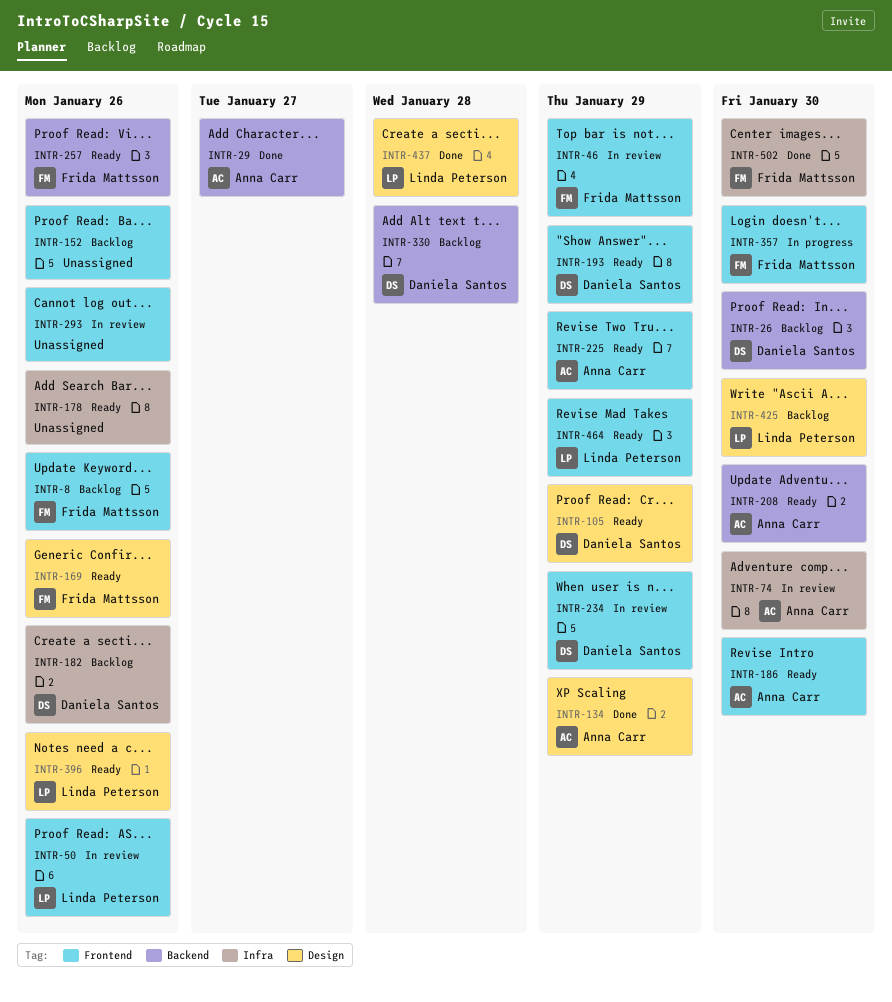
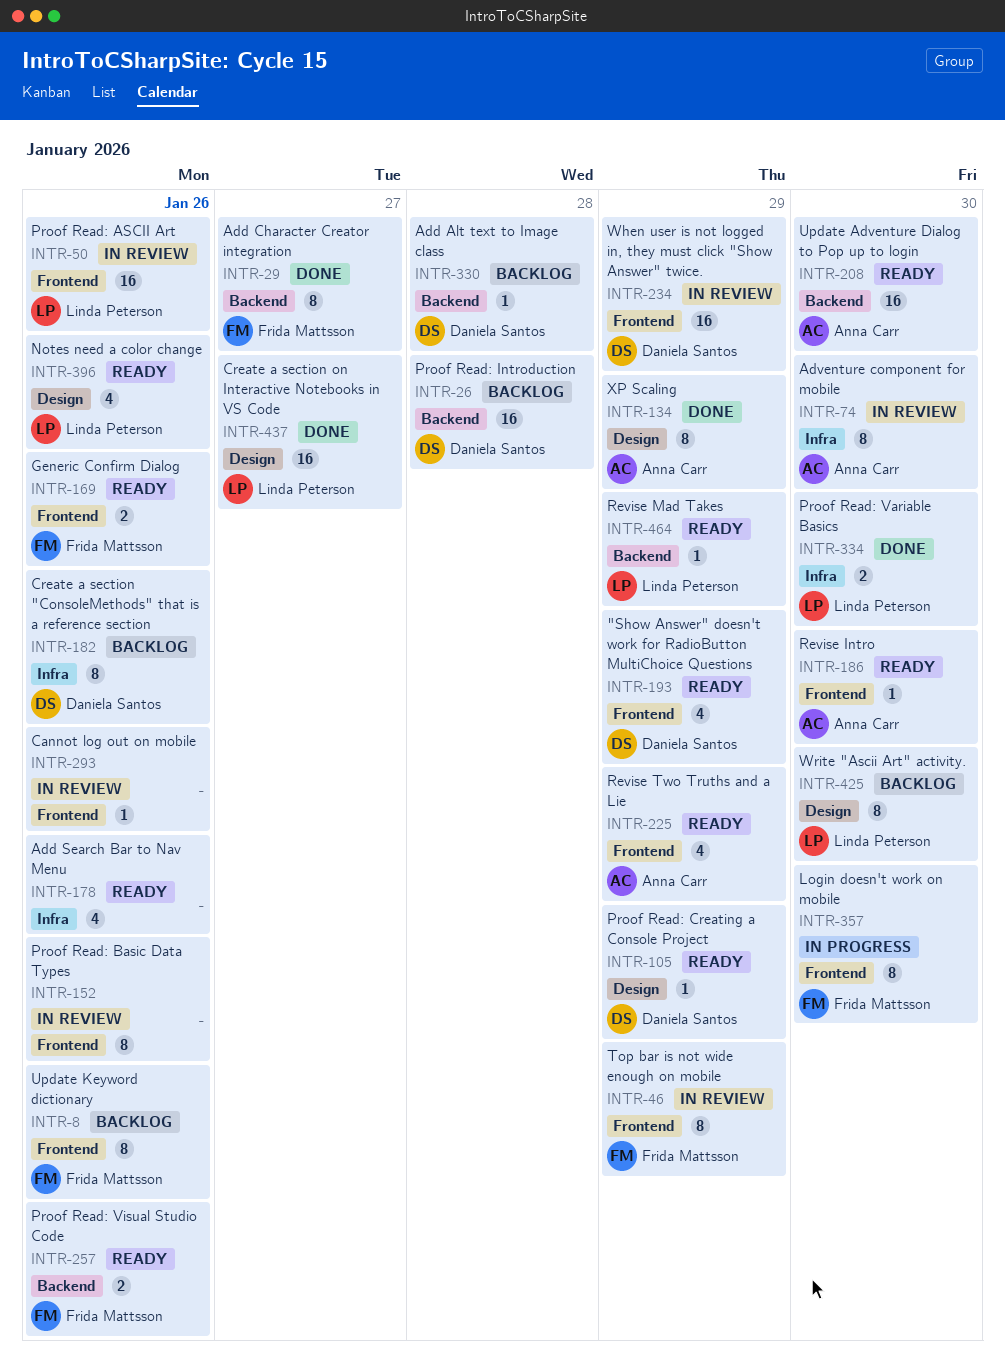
INTR-26, due: Jan 30 -> Jan 28
INTR-29, owner: Anna Carr -> Frida Mattsson
INTR-152, status: Backlog -> In review
INTR-169, label: Design -> Frontend
INTR-334: none -> present
INTR-437, due: Jan 28 -> Jan 27
INTR-464, label: Frontend -> Backend
INTR-502: present -> none

